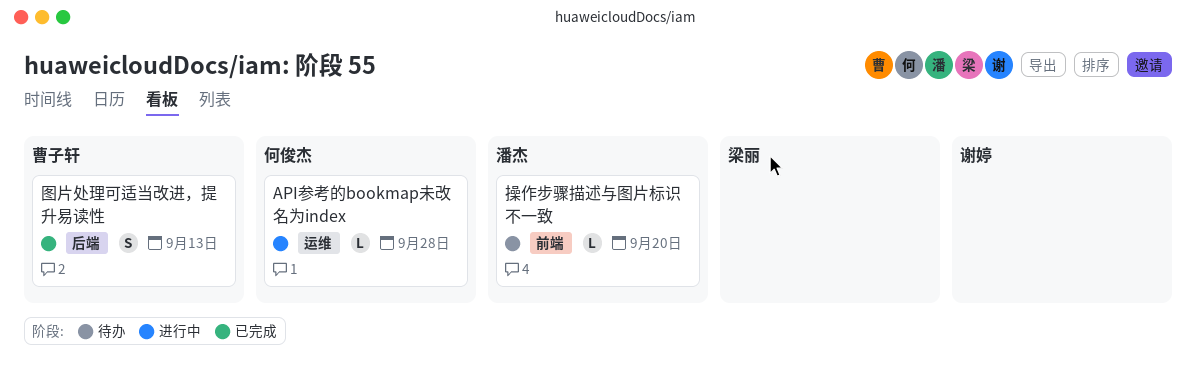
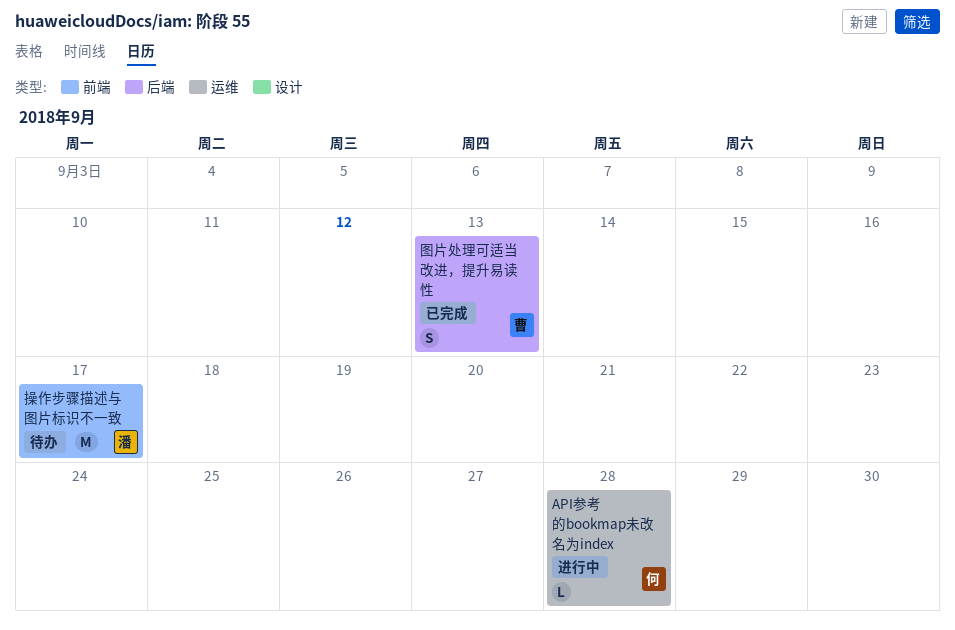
操作步骤描述与图片标识不一致, estimate: L -> M
操作步骤描述与图片标识不一致, due: Sep 20 -> Sep 17

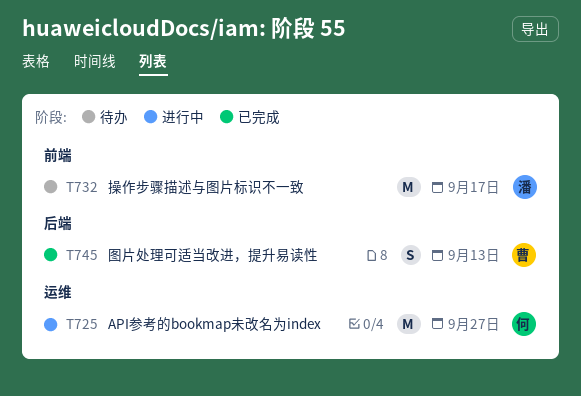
API参考的bookmap未改名为index, estimate: L -> M
API参考的bookmap未改名为index, due: Sep 28 -> Sep 27

